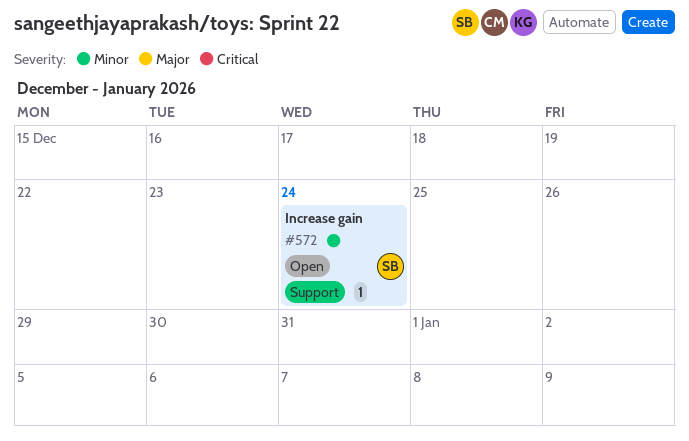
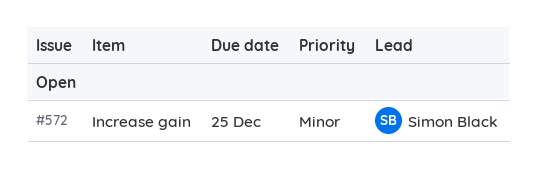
#572, due: Dec 24 -> Dec 25

